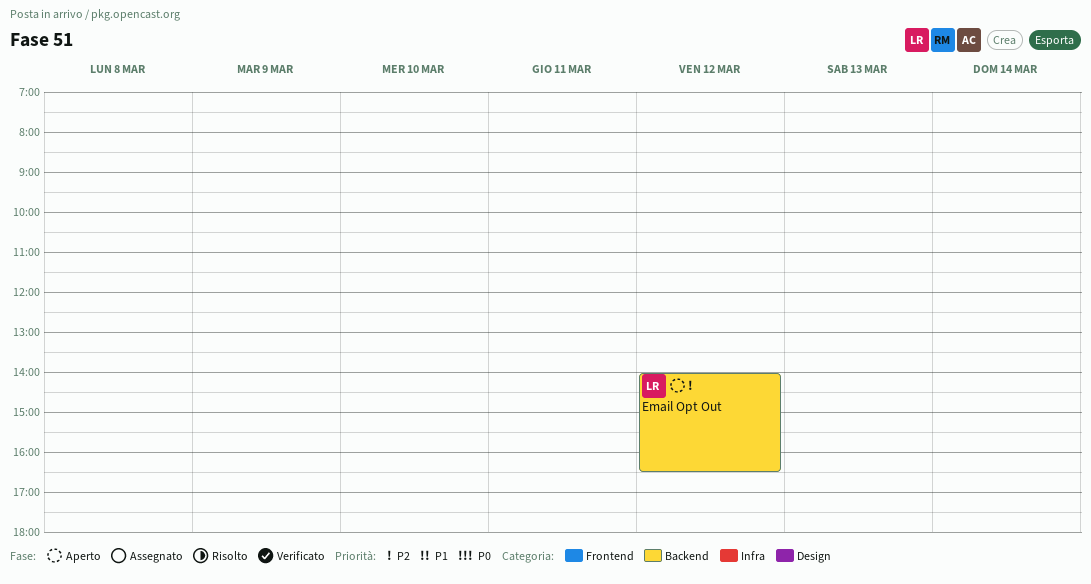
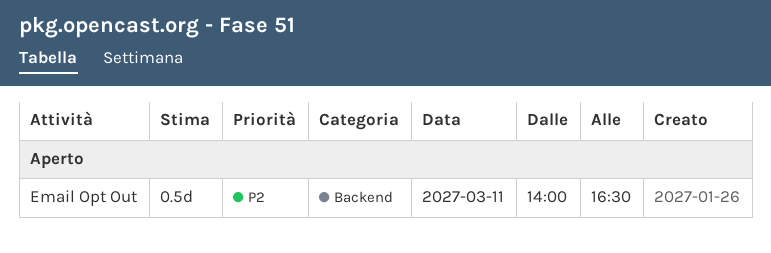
Email Opt Out, day: Mar 12 -> Mar 11

